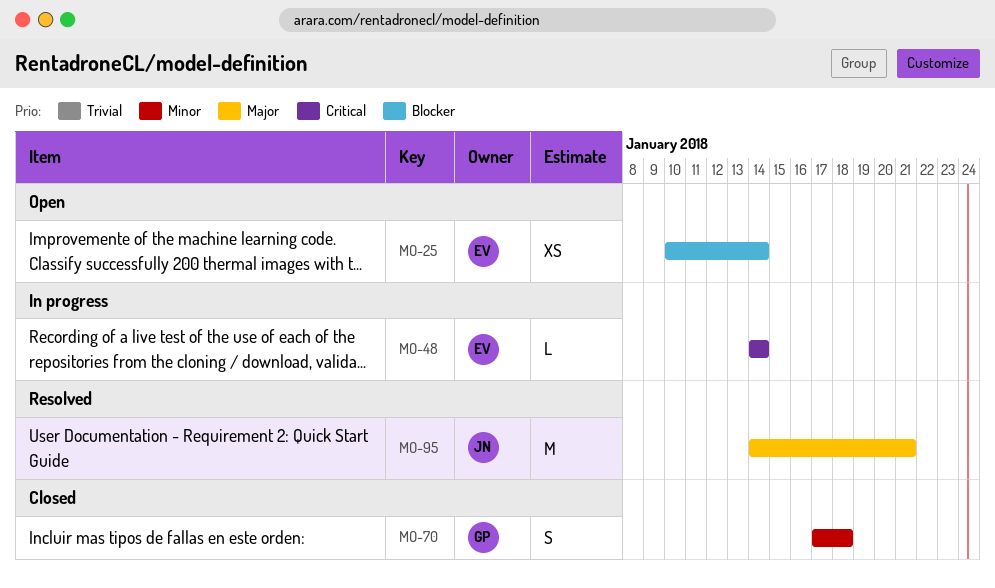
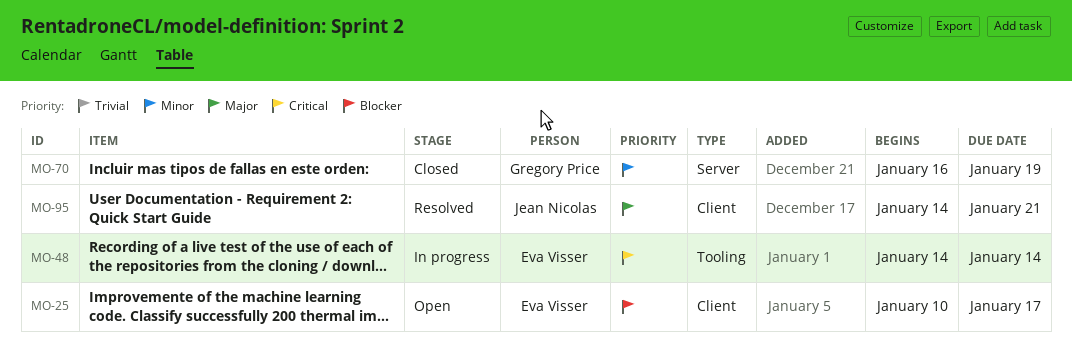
MO-25, due: Jan 14 -> Jan 17
MO-70, start: Jan 17 -> Jan 16
MO-70, due: Jan 18 -> Jan 19

